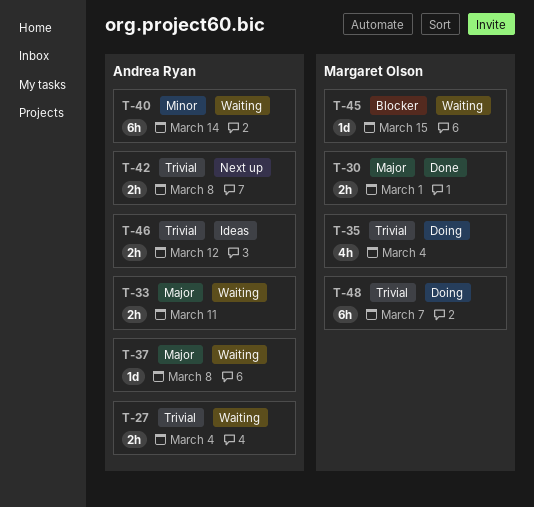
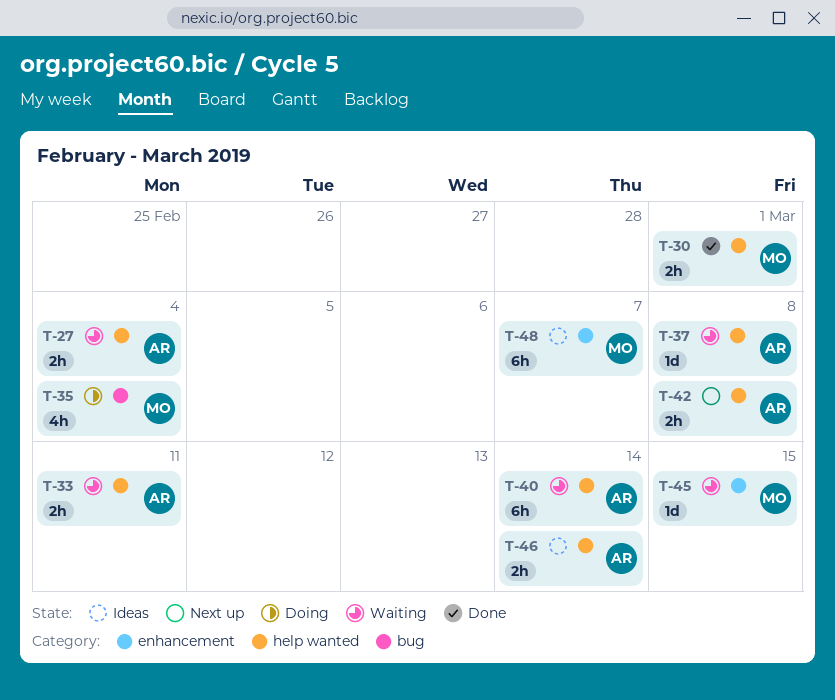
T-46, due: Mar 12 -> Mar 14
T-48, status: Doing -> Ideas

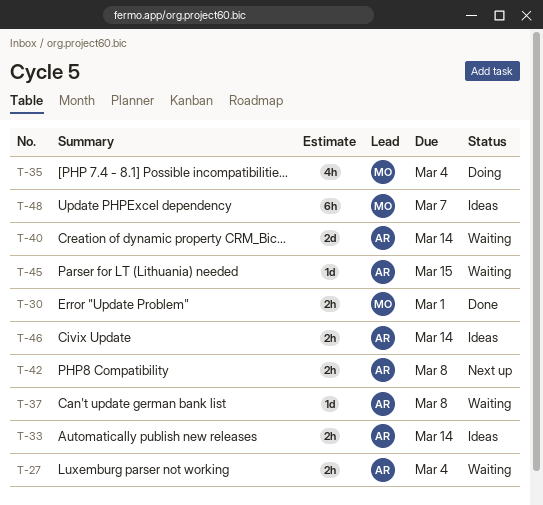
T-33, status: Waiting -> Ideas
T-33, due: Mar 11 -> Mar 14
T-40, estimate: 6h -> 2d
T-45, owner: MO -> AR

